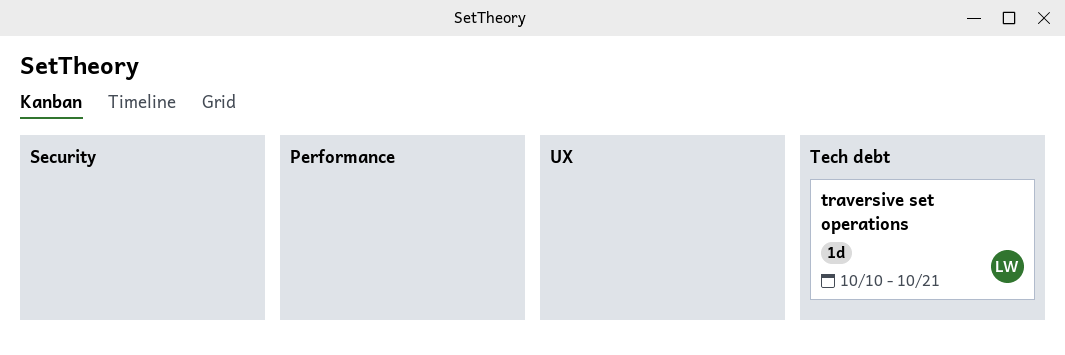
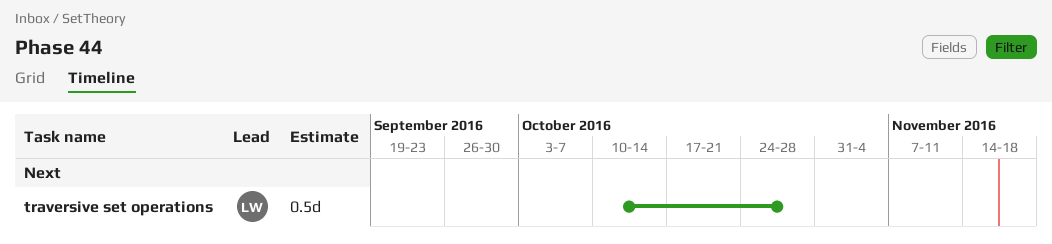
traversive set operations, estimate: 1d -> 0.5d
traversive set operations, due: Oct 21 -> Oct 28

